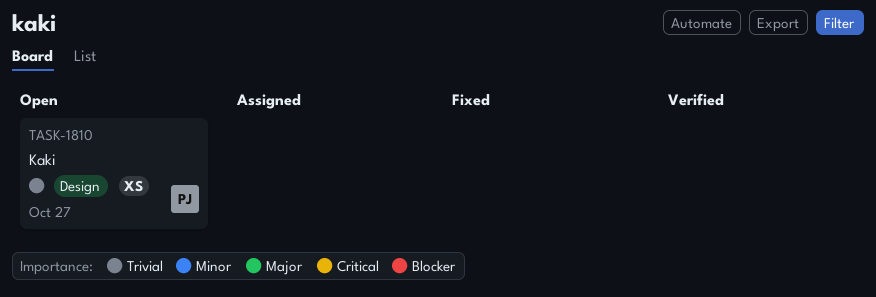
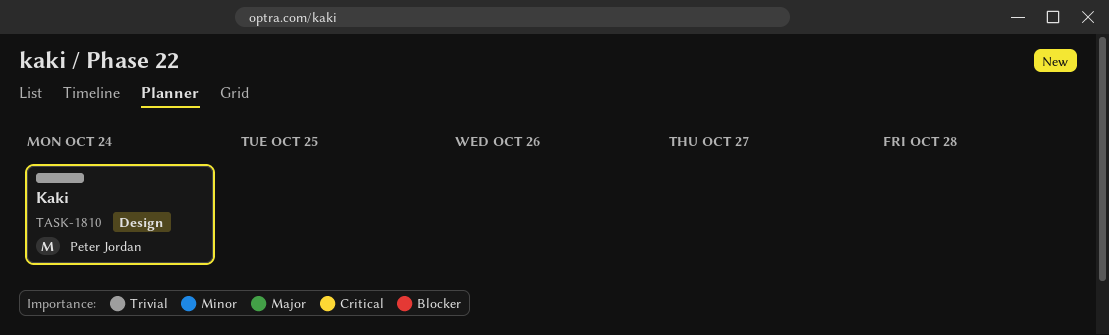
TASK-1810, estimate: XS -> M
TASK-1810, due: Oct 27 -> Oct 24

